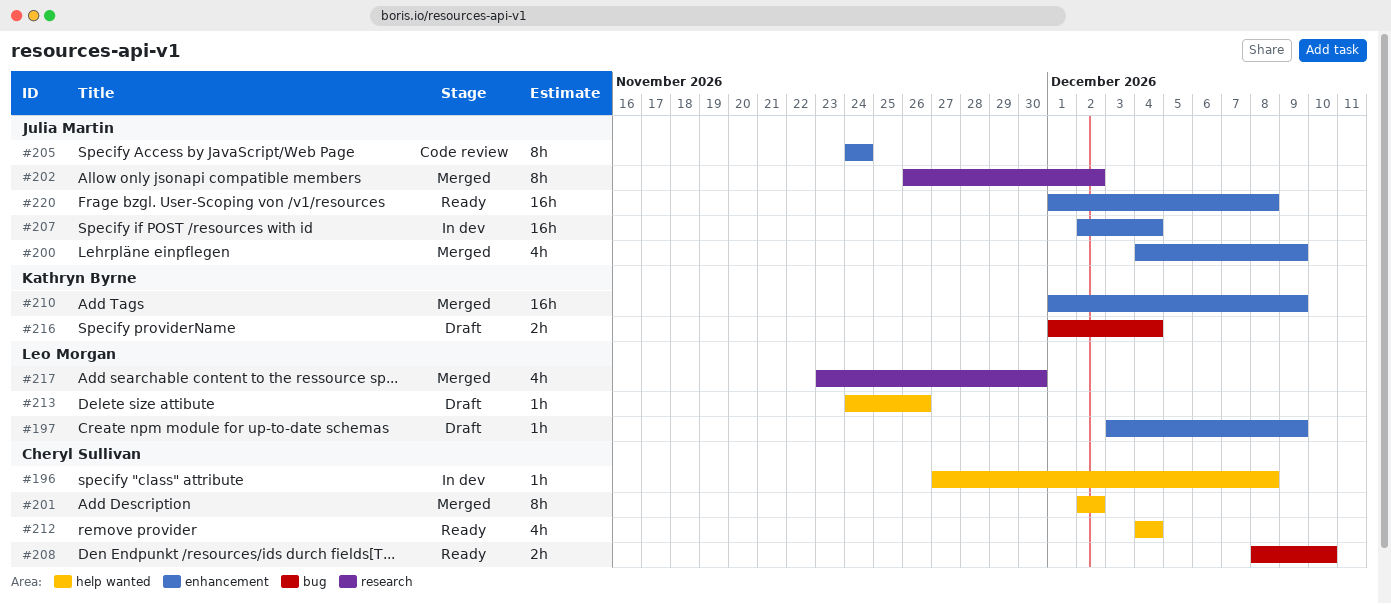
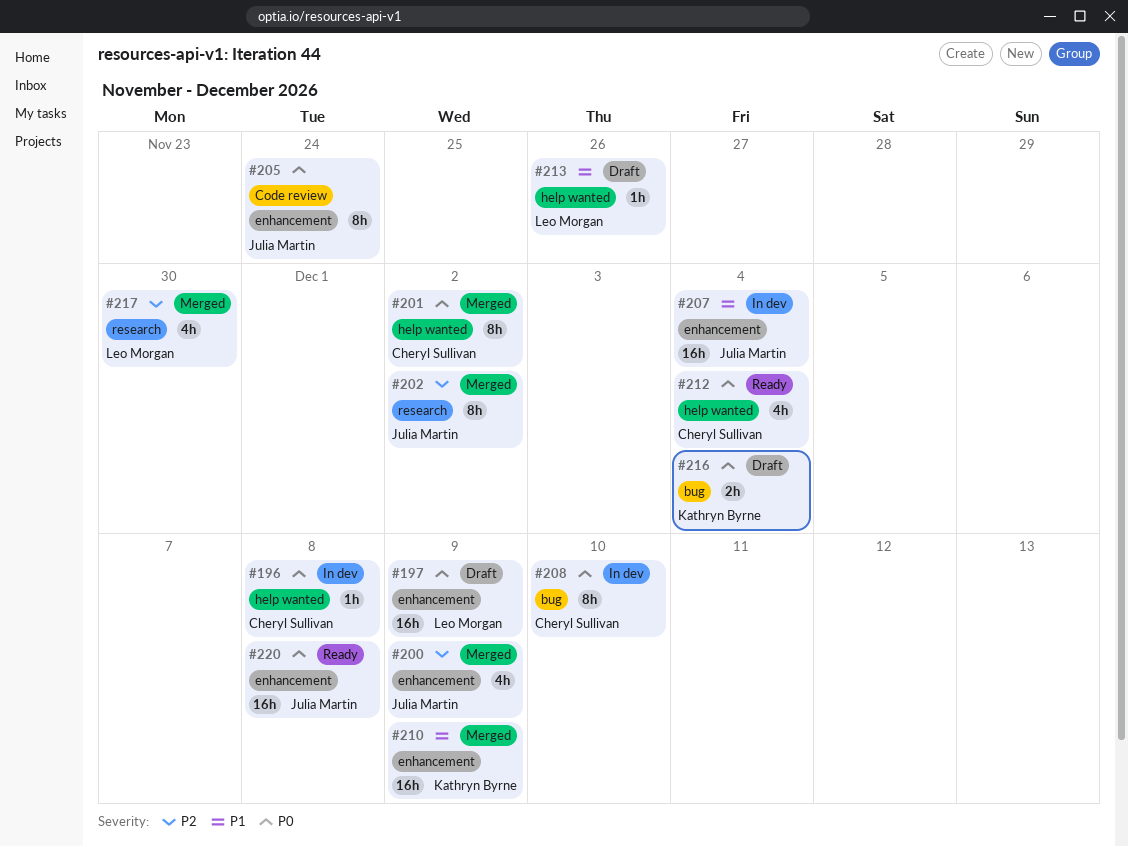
#197, estimate: 1h -> 16h
#208, status: Ready -> In dev
#208, estimate: 2h -> 8h

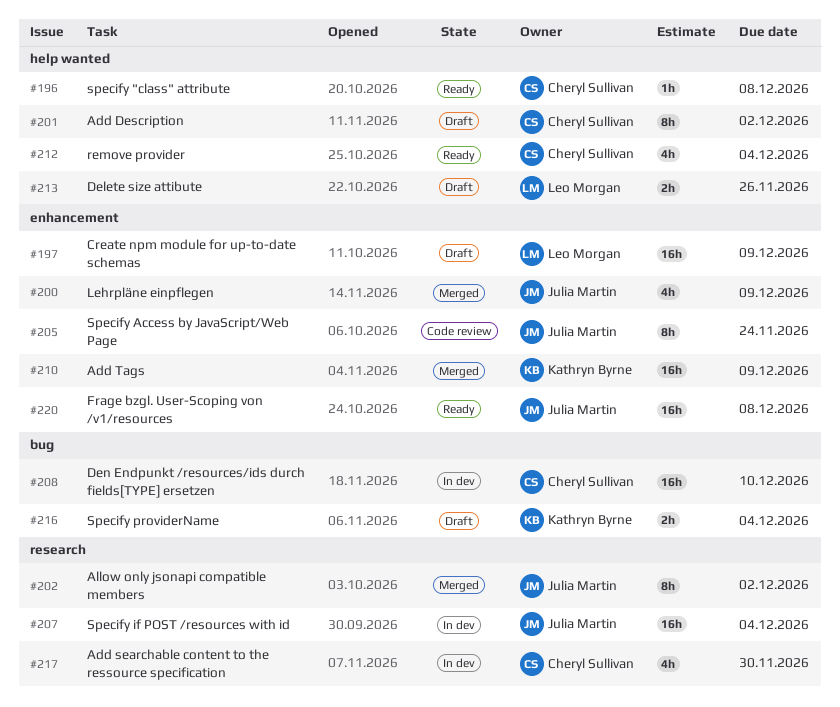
#196, status: In dev -> Ready
#201, status: Merged -> Draft
#207, label: enhancement -> research
#208, estimate: 8h -> 16h
#213, estimate: 1h -> 2h
#217, status: Merged -> In dev
#217, owner: Leo Morgan -> Cheryl Sullivan

